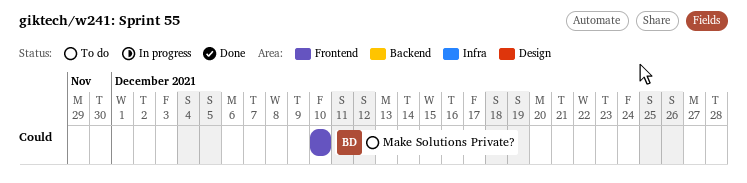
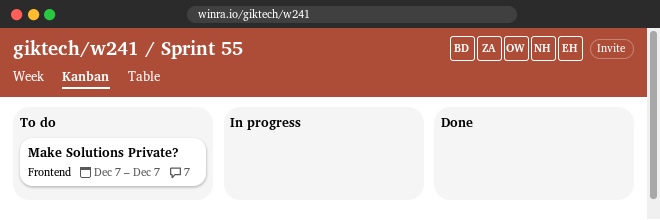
Make Solutions Private?, start: Dec 10 -> Dec 7
Make Solutions Private?, due: Dec 10 -> Dec 7

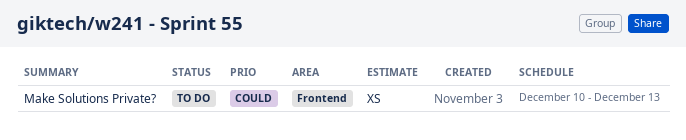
Make Solutions Private?, start: Dec 7 -> Dec 10
Make Solutions Private?, due: Dec 7 -> Dec 13

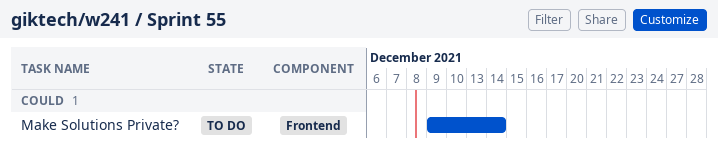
Make Solutions Private?, start: Dec 10 -> Dec 9
Make Solutions Private?, due: Dec 13 -> Dec 14

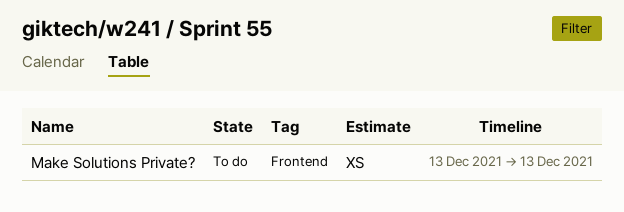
Make Solutions Private?, start: Dec 9 -> Dec 13
Make Solutions Private?, due: Dec 14 -> Dec 13

